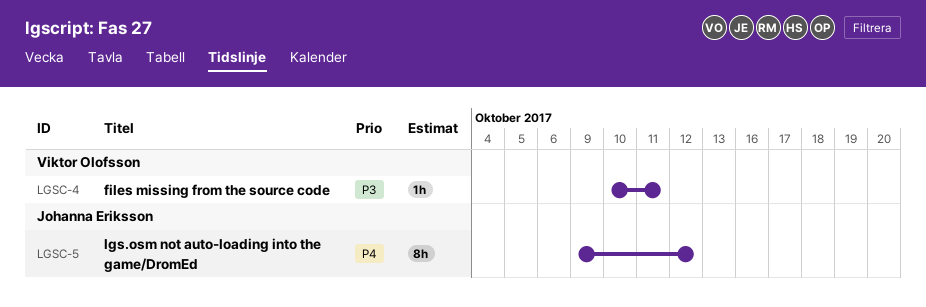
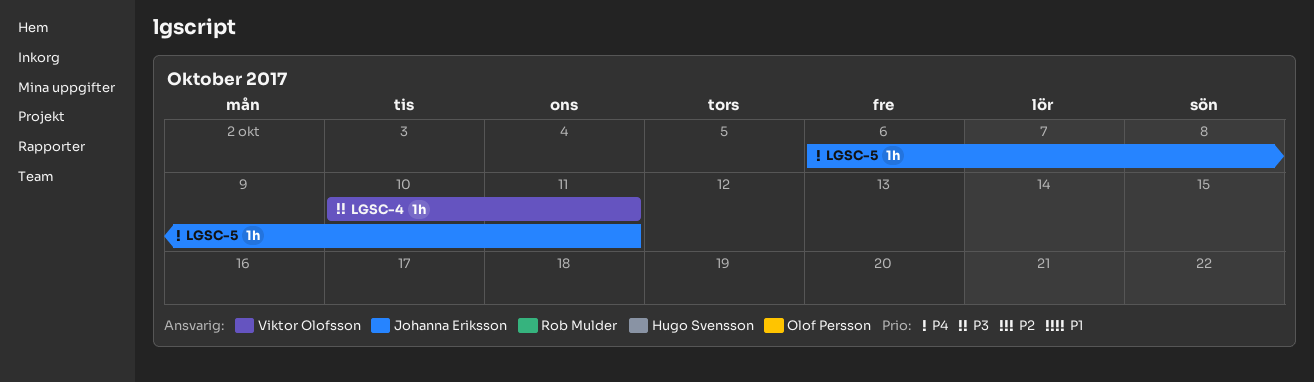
LGSC-5, estimate: 8h -> 1h
LGSC-5, start: Oct 9 -> Oct 6
LGSC-5, due: Oct 12 -> Oct 11

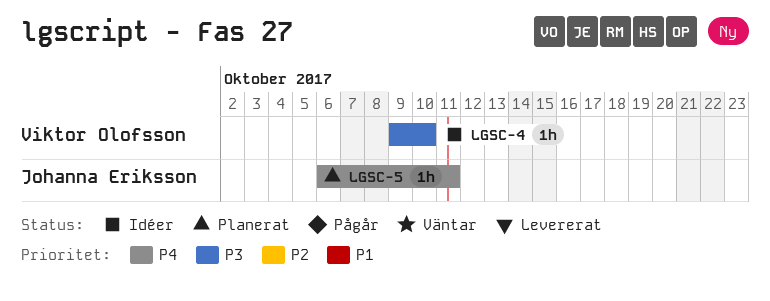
LGSC-4, start: Oct 10 -> Oct 9
LGSC-4, due: Oct 11 -> Oct 10

